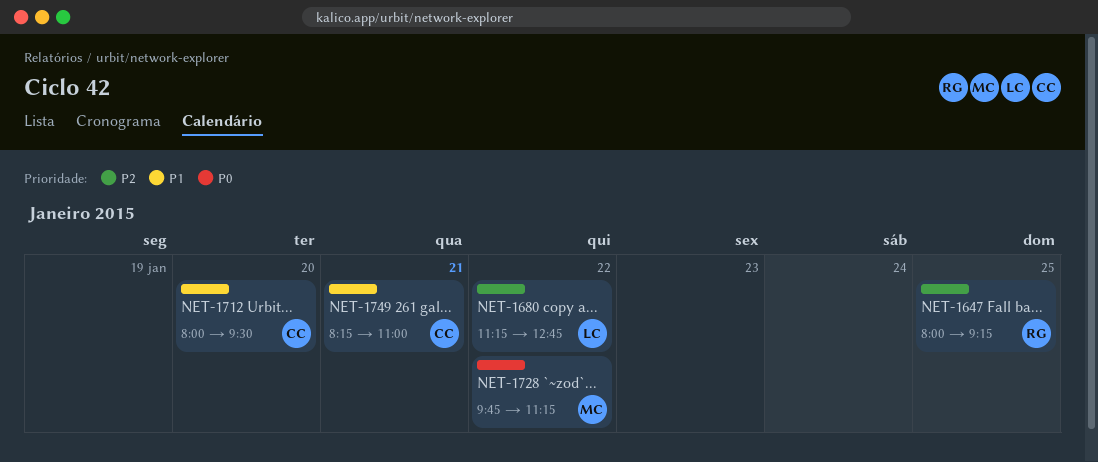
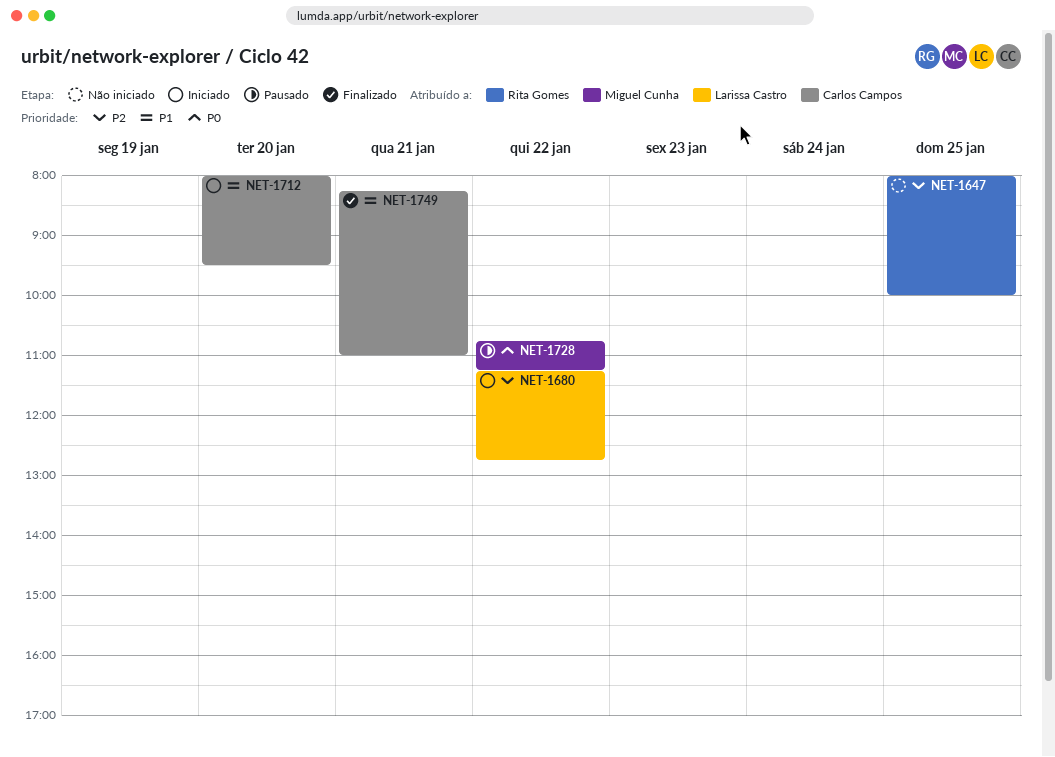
NET-1647, ends: 09:15 -> 10:00
NET-1728, begins: 09:45 -> 10:45

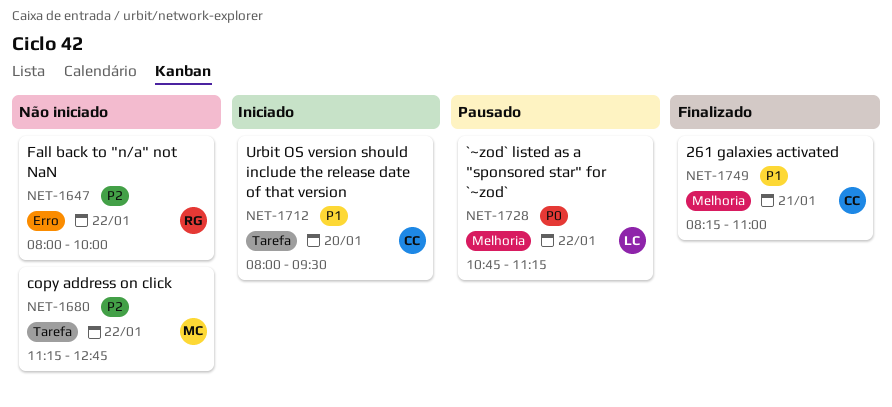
NET-1647, day: Jan 25 -> Jan 22
NET-1680, status: Iniciado -> Não iniciado
NET-1680, owner: Larissa Castro -> Miguel Cunha
NET-1728, owner: Miguel Cunha -> Larissa Castro

